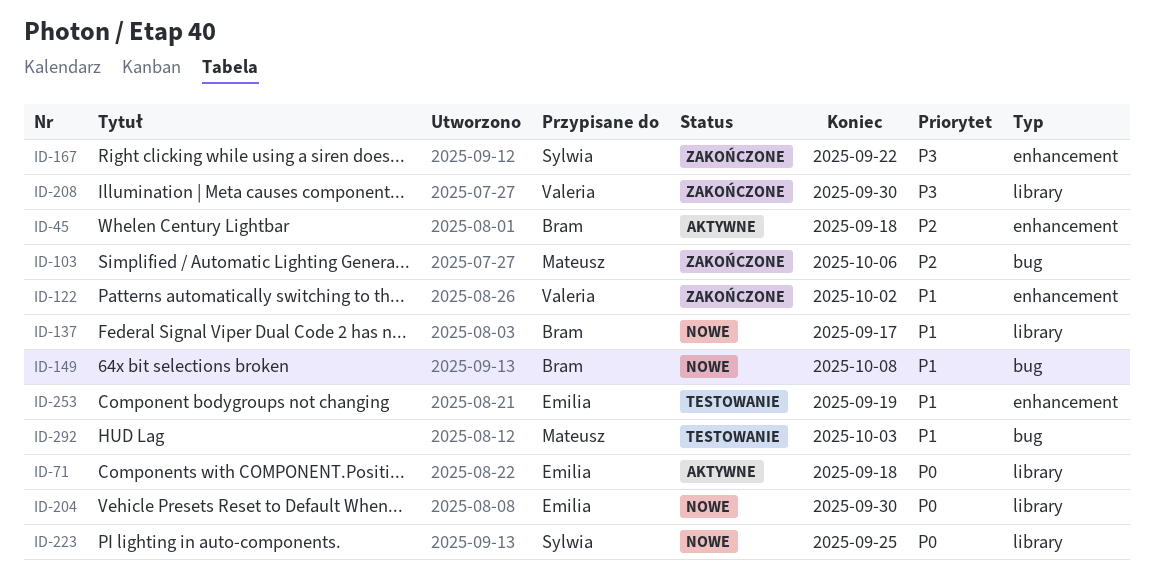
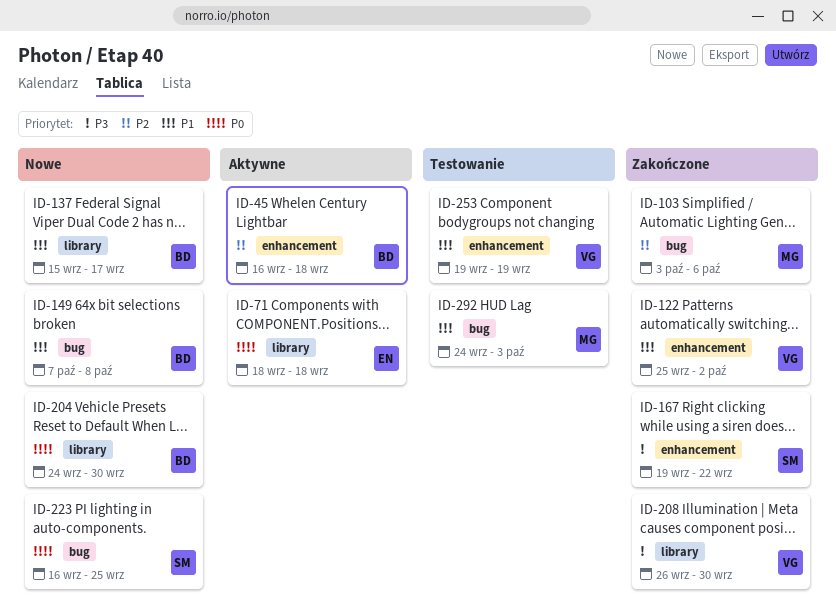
ID-204, owner: Emilia -> Bram
ID-223, label: library -> bug
ID-253, owner: Emilia -> Valeria

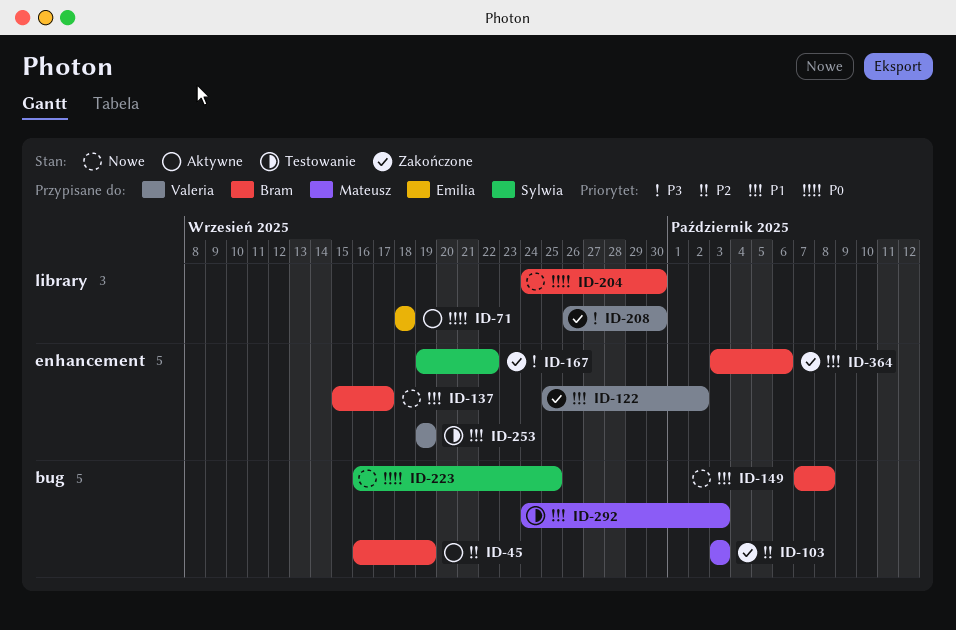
ID-45, label: enhancement -> bug
ID-45, due: Sep 18 -> Sep 19
ID-103, due: Oct 6 -> Oct 3
ID-137, label: library -> enhancement
ID-364: none -> present

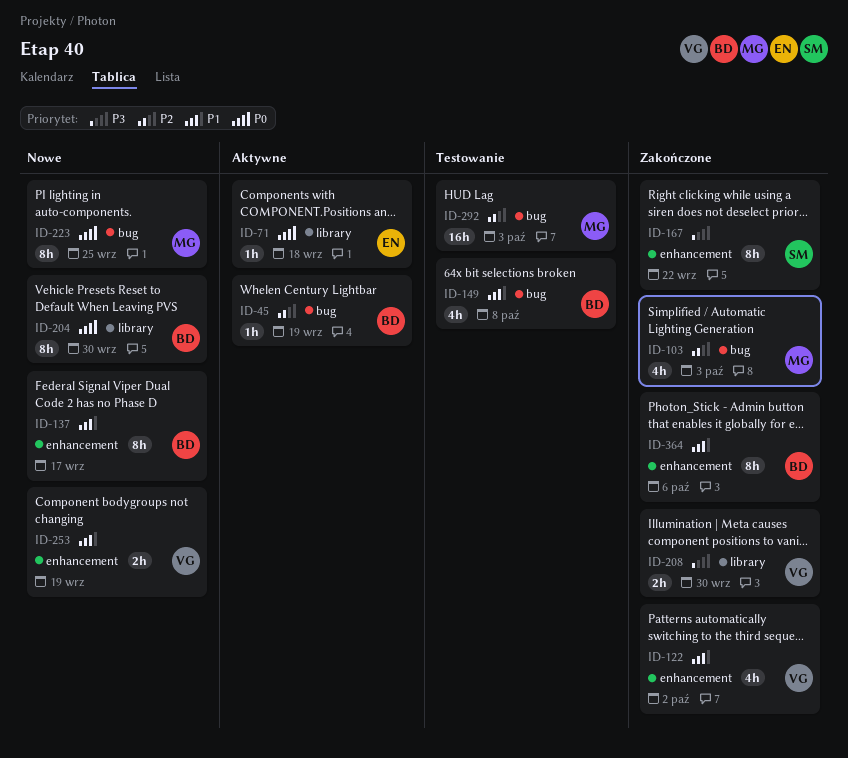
ID-149, status: Nowe -> Testowanie
ID-223, owner: Sylwia -> Mateusz
ID-253, status: Testowanie -> Nowe
ID-292, priority: P1 -> P2

